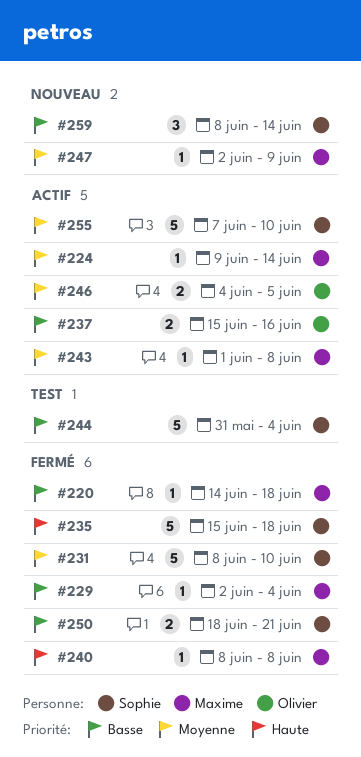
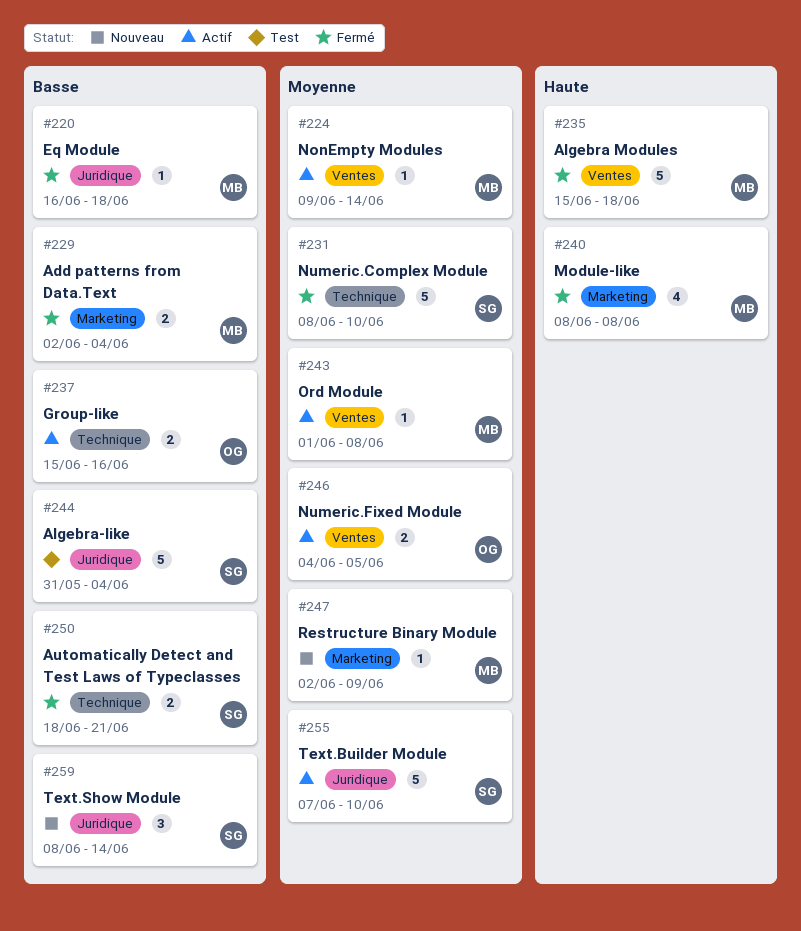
#220, start: Jun 14 -> Jun 16
#229, estimate: 1 -> 2
#235, owner: Sophie -> Maxime
#240, estimate: 1 -> 4

